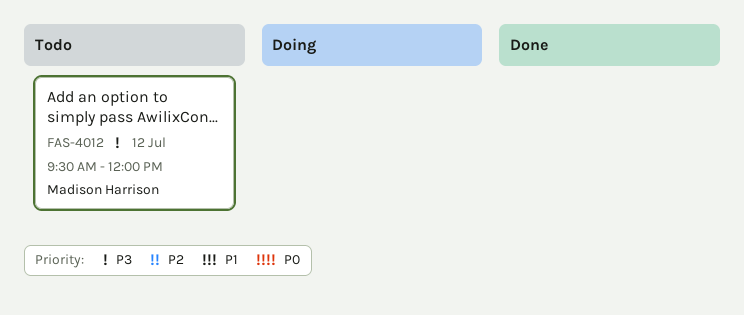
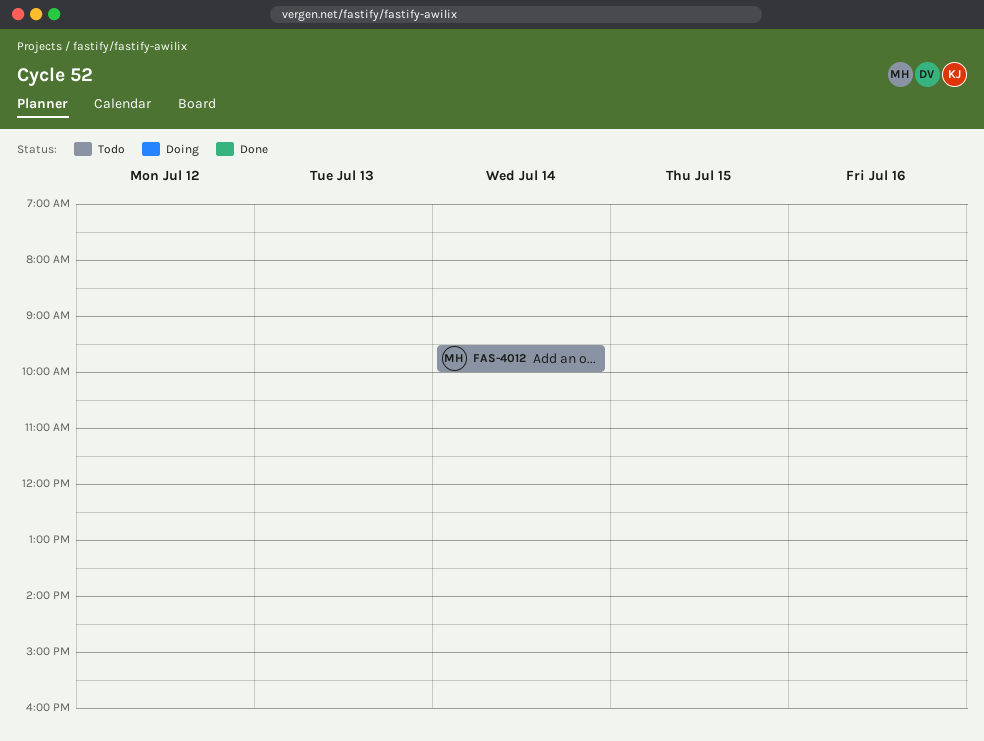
FAS-4012, day: Jul 12 -> Jul 14
FAS-4012, ends: 12:00 -> 10:00

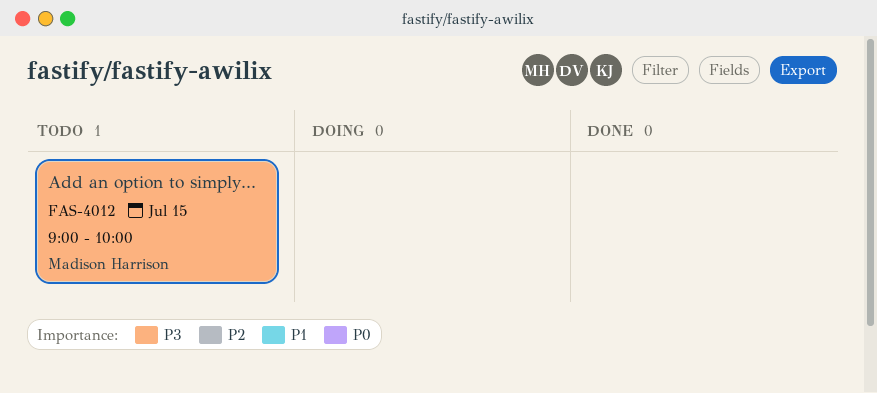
FAS-4012, day: Jul 14 -> Jul 15
FAS-4012, begins: 09:30 -> 09:00

